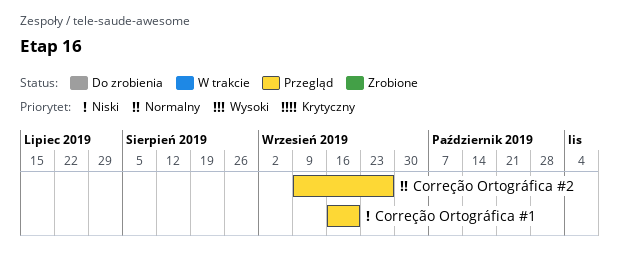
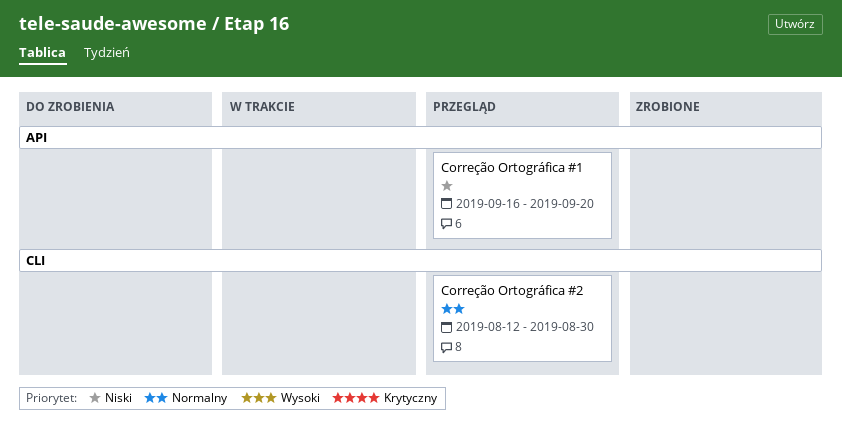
Correção Ortográfica #2, start: Sep 9 -> Aug 12
Correção Ortográfica #2, due: Sep 27 -> Aug 30

